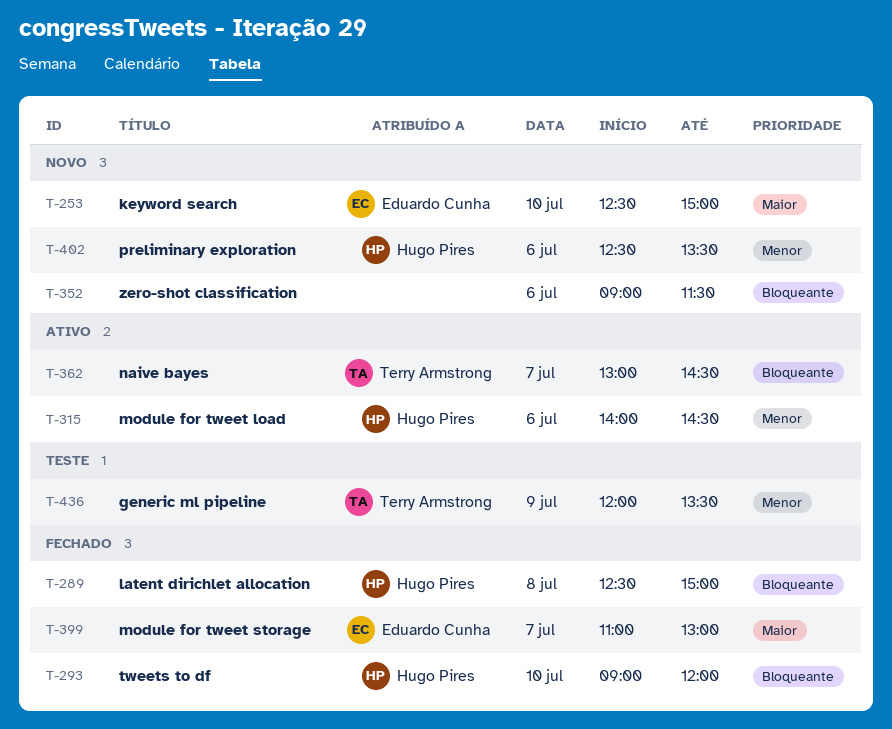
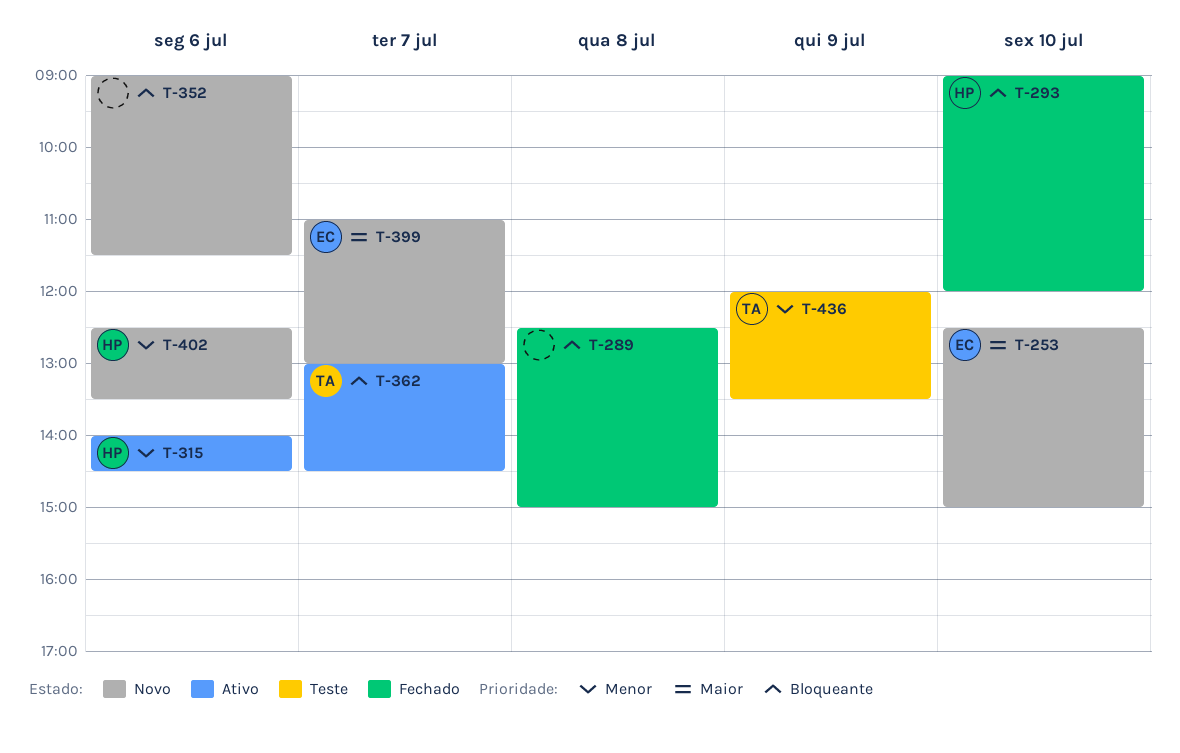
T-289, owner: Hugo Pires -> none
T-399, status: Fechado -> Novo

